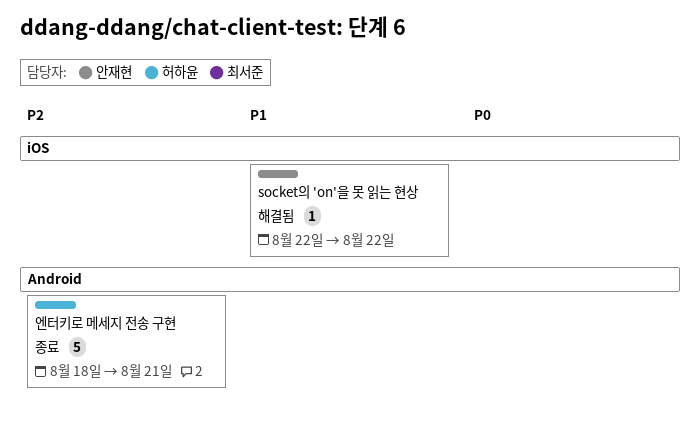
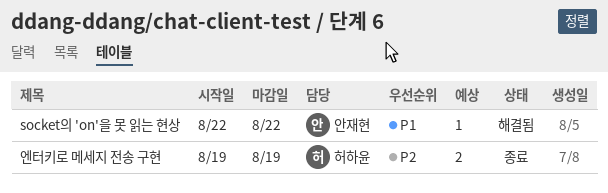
엔터키로 메세지 전송 구현, estimate: 5 -> 2
엔터키로 메세지 전송 구현, start: Aug 18 -> Aug 19
엔터키로 메세지 전송 구현, due: Aug 21 -> Aug 19

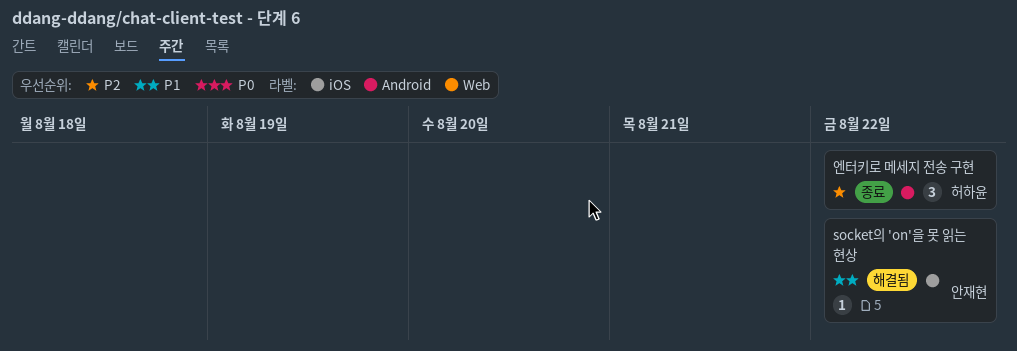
엔터키로 메세지 전송 구현, estimate: 2 -> 3
엔터키로 메세지 전송 구현, due: Aug 19 -> Aug 22

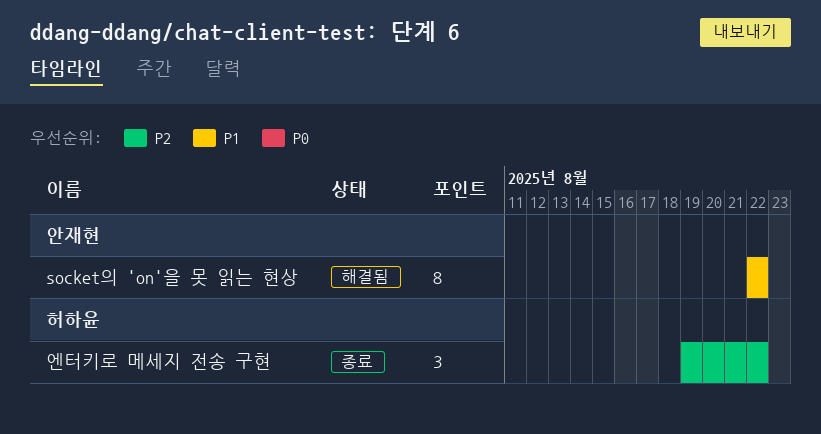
socket의 'on'을 못 읽는 현상, estimate: 1 -> 8

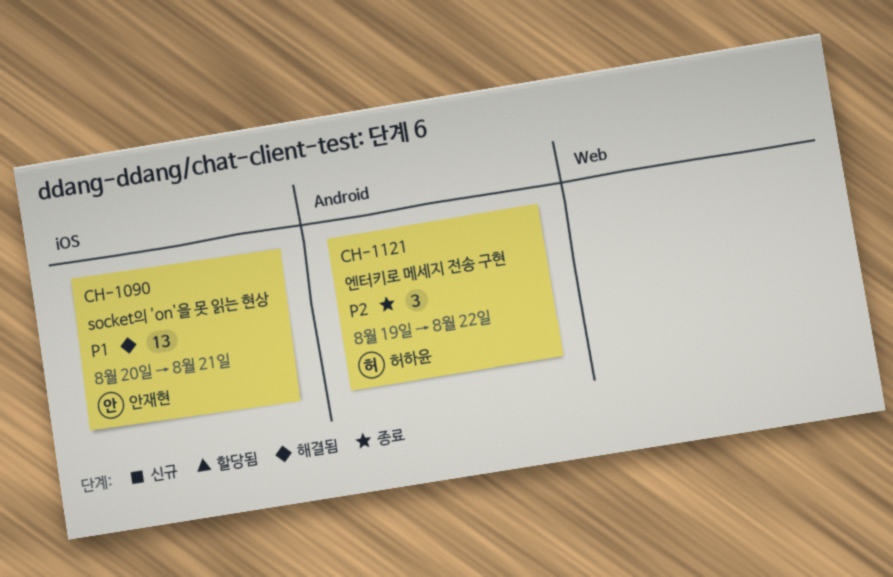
socket의 'on'을 못 읽는 현상, estimate: 8 -> 13
socket의 'on'을 못 읽는 현상, start: Aug 22 -> Aug 20
socket의 'on'을 못 읽는 현상, due: Aug 22 -> Aug 21

